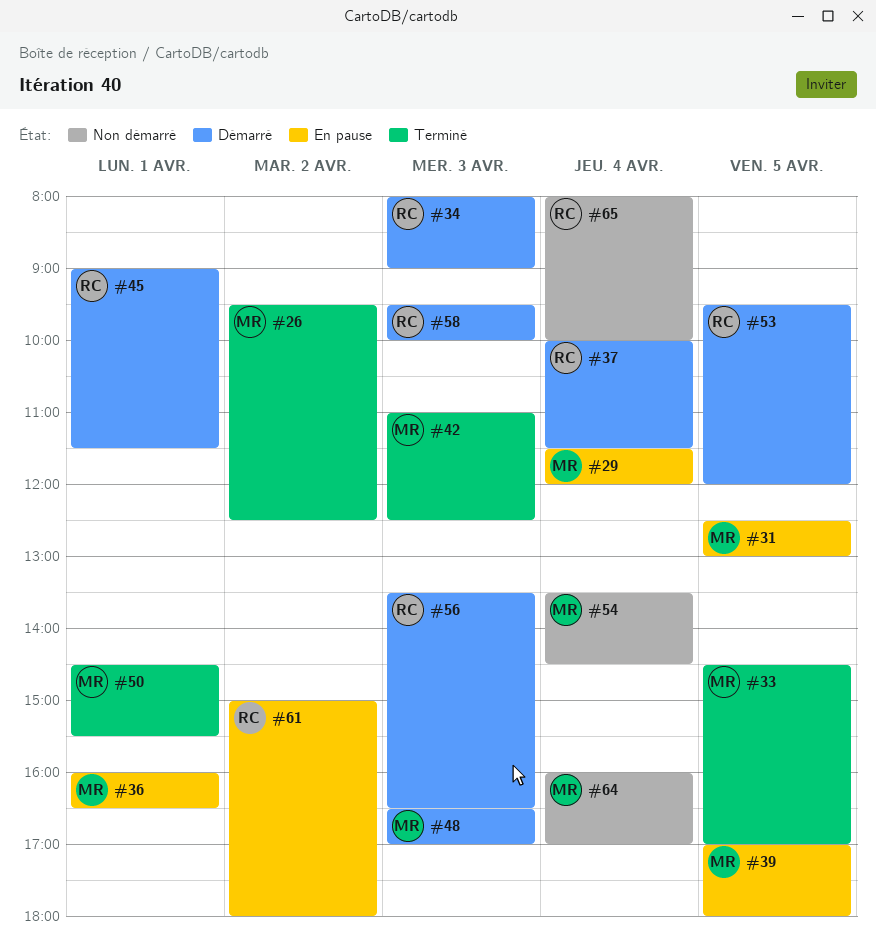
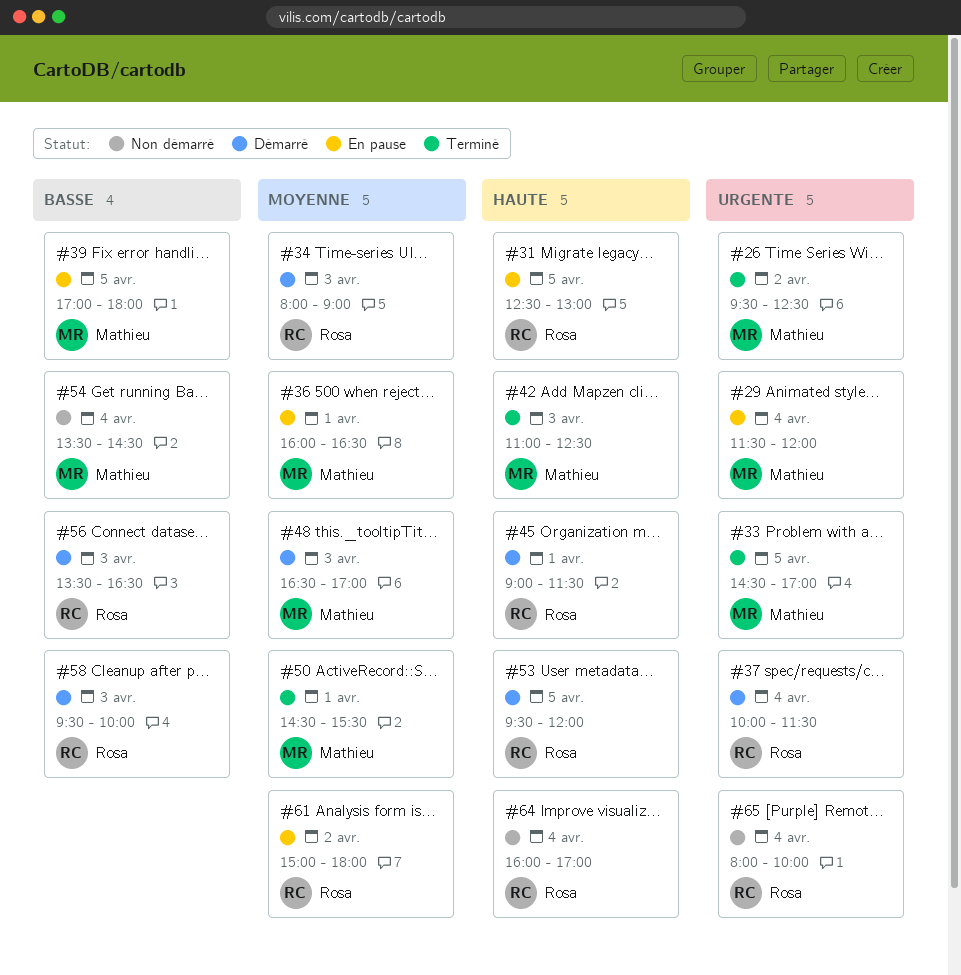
#31, owner: Mathieu -> Rosa
#64, owner: Mathieu -> Rosa

